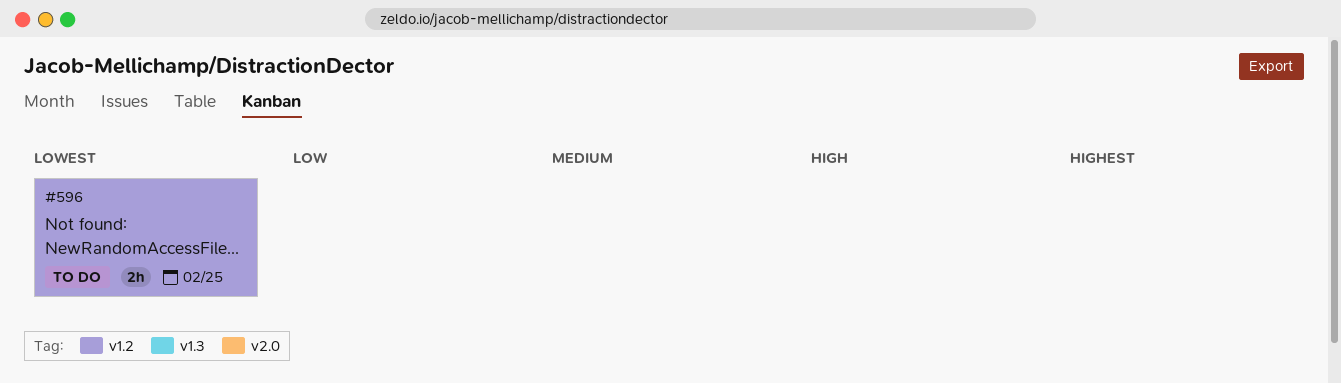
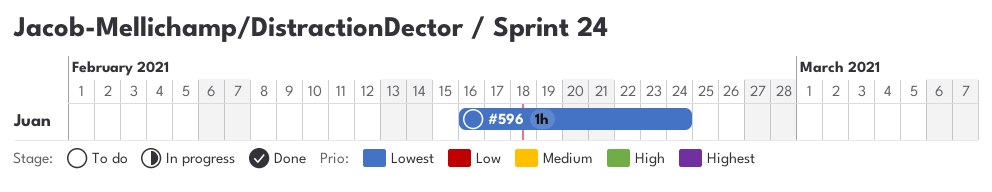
#596, estimate: 2h -> 1h
#596, due: Feb 25 -> Feb 24

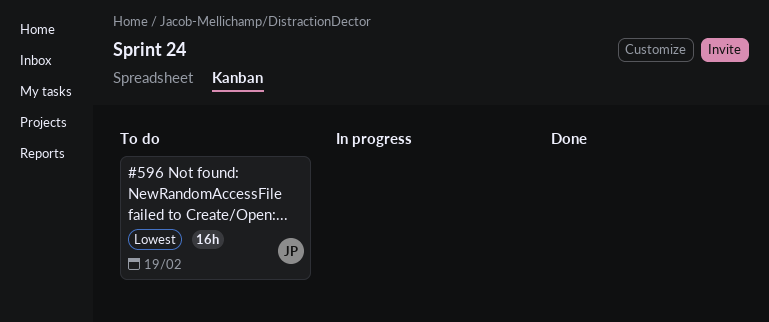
#596, estimate: 1h -> 16h
#596, due: Feb 24 -> Feb 19

